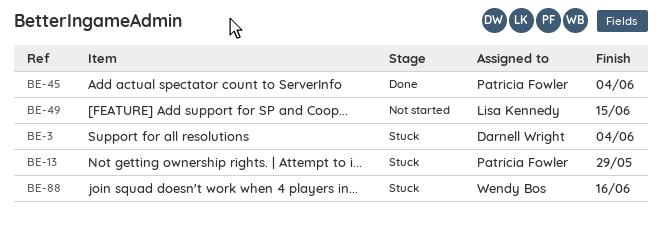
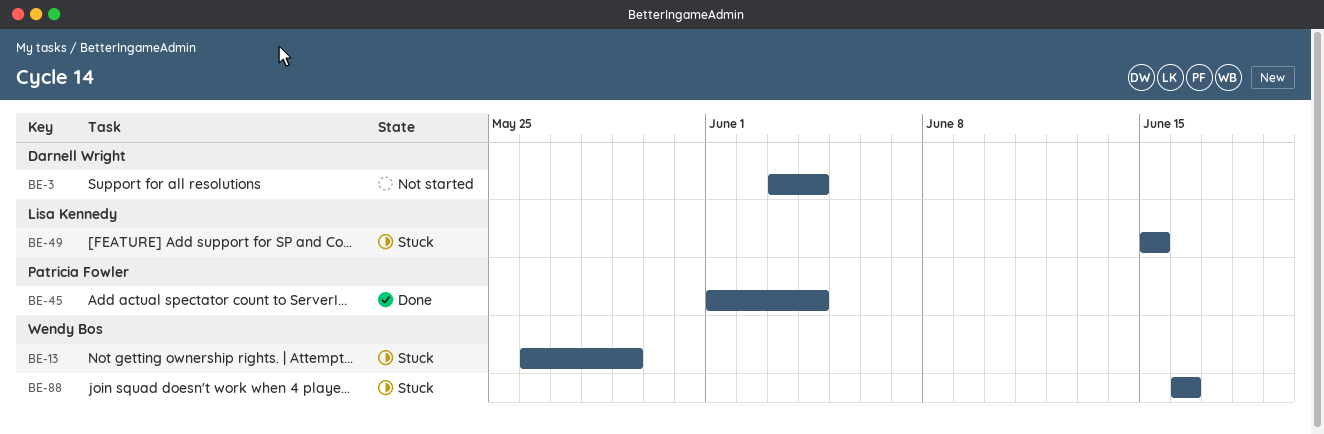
BE-3, status: Stuck -> Not started
BE-13, owner: Patricia Fowler -> Wendy Bos
BE-49, status: Not started -> Stuck

